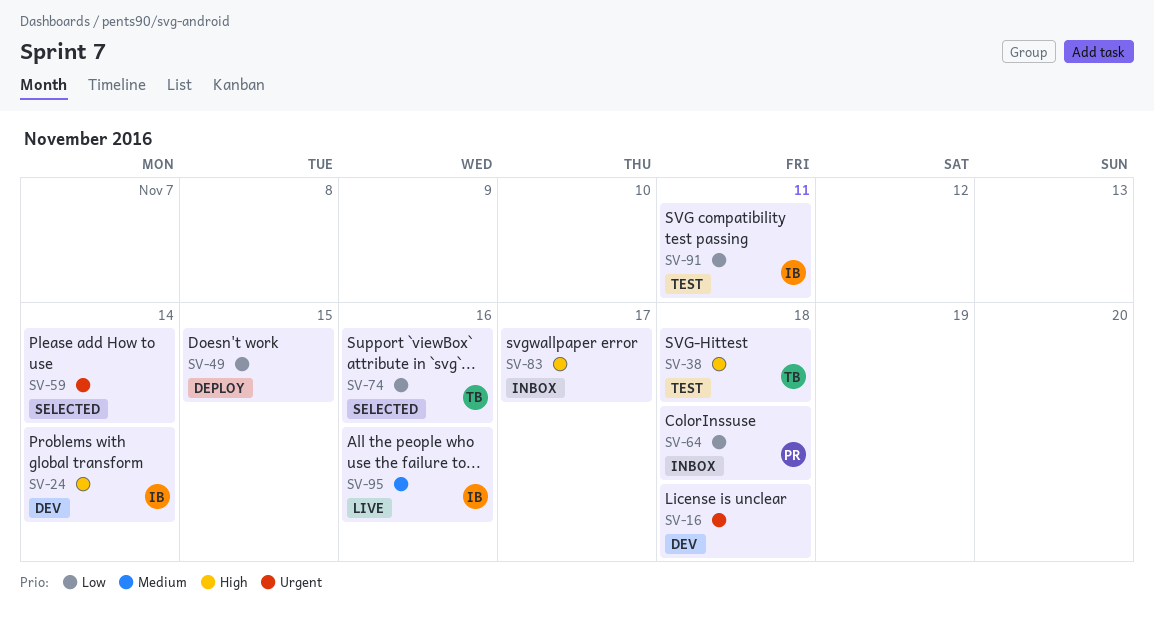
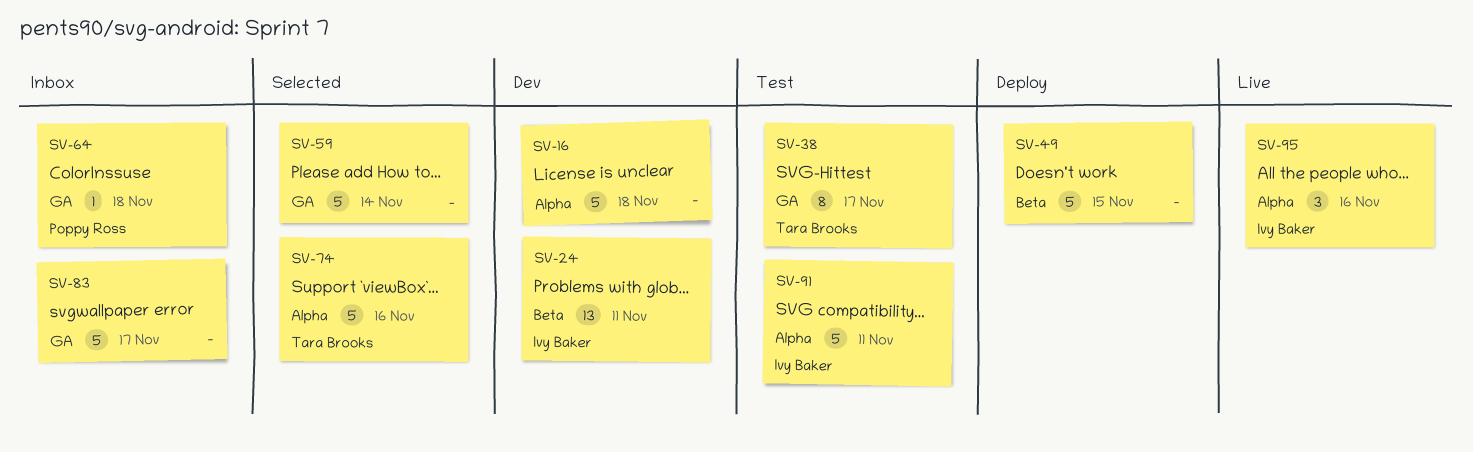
SV-24, due: Nov 14 -> Nov 11
SV-38, due: Nov 18 -> Nov 17

